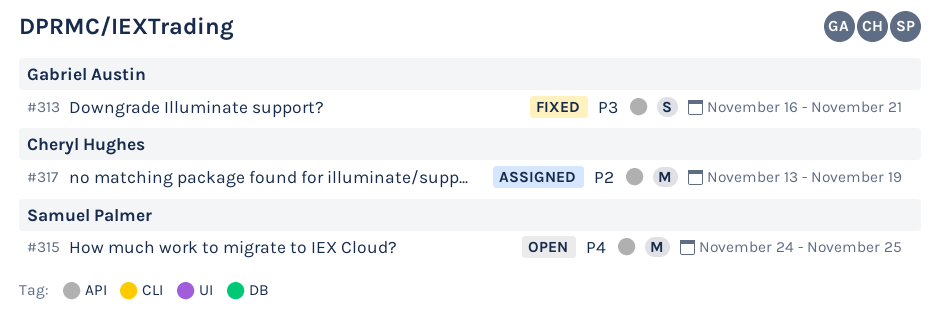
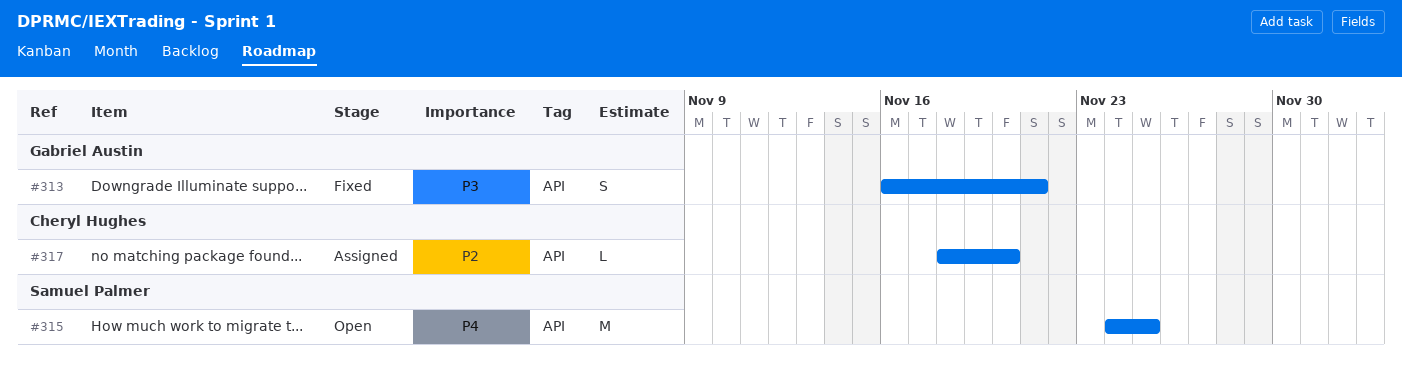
#317, estimate: M -> L
#317, start: Nov 13 -> Nov 18
#317, due: Nov 19 -> Nov 20

